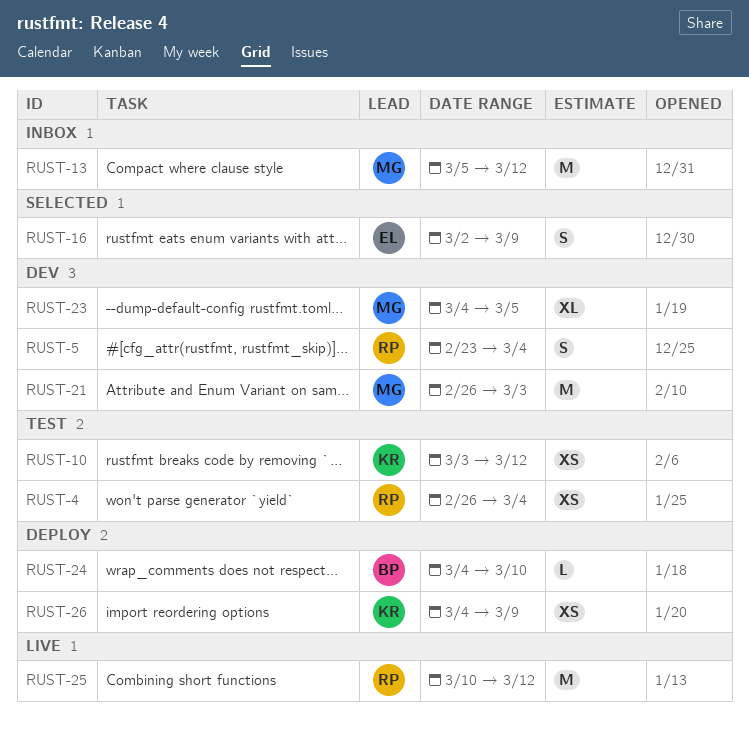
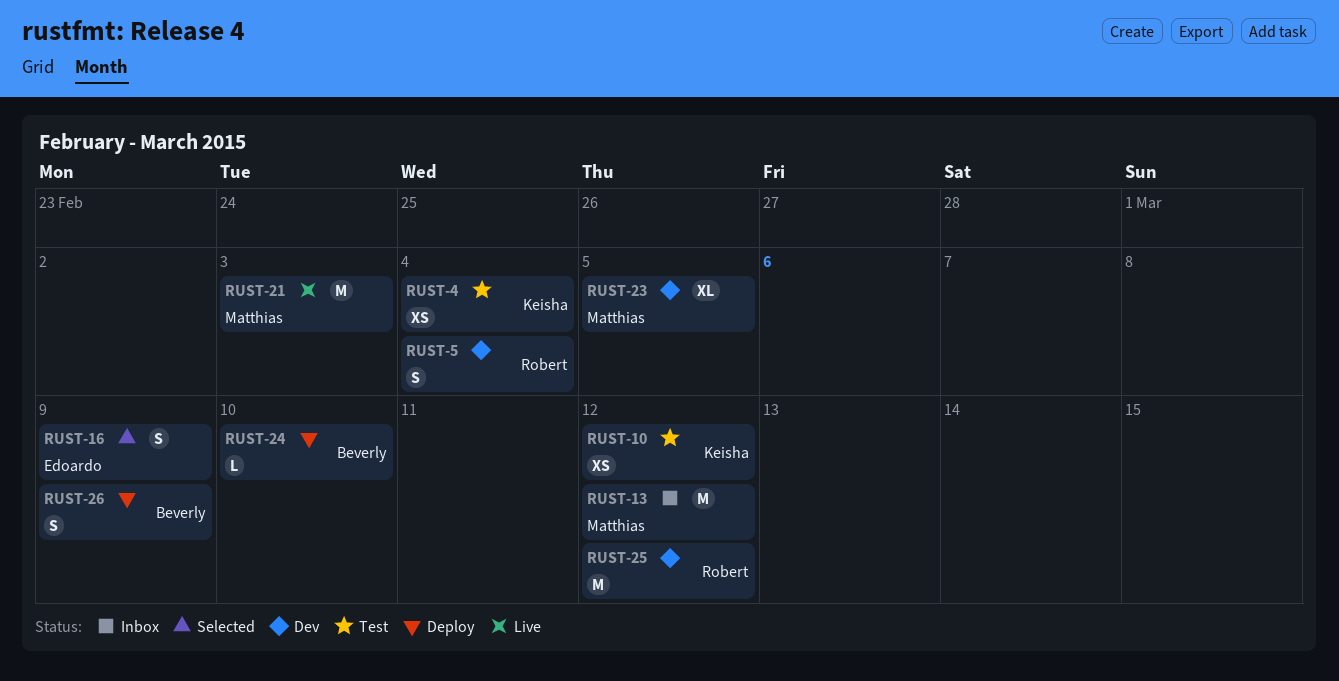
RUST-4, owner: Robert -> Keisha
RUST-21, status: Dev -> Live
RUST-25, status: Live -> Dev
RUST-26, owner: Keisha -> Beverly
RUST-26, estimate: XS -> S

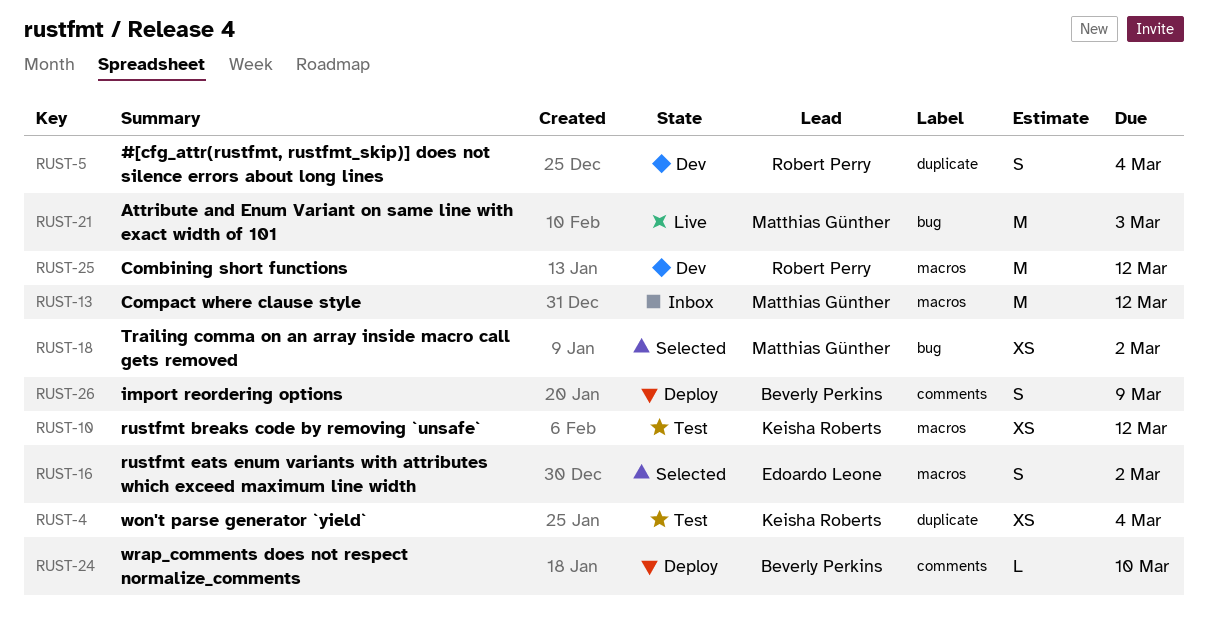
RUST-16, due: Mar 9 -> Mar 2
RUST-18: none -> present
RUST-23: present -> none

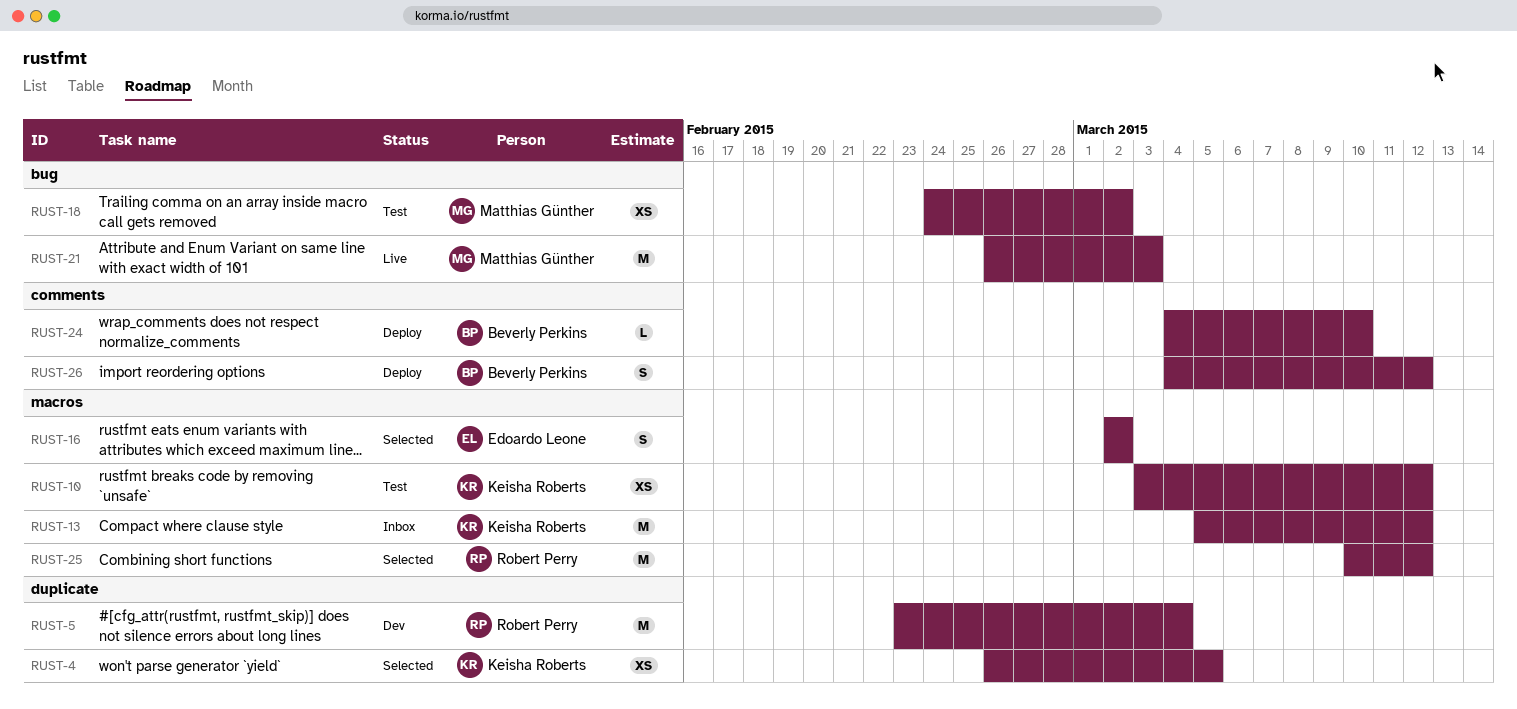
RUST-4, status: Test -> Selected
RUST-4, due: Mar 4 -> Mar 5
RUST-5, estimate: S -> M
RUST-13, owner: Matthias Günther -> Keisha Roberts
RUST-18, status: Selected -> Test
RUST-25, status: Dev -> Selected
RUST-26, due: Mar 9 -> Mar 12

